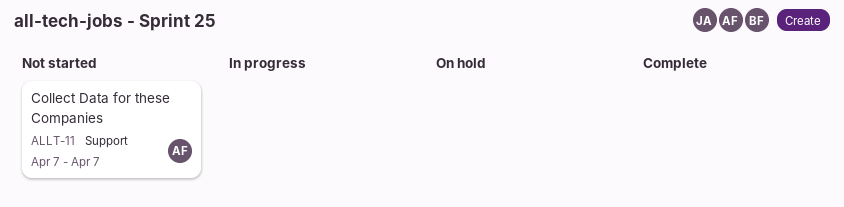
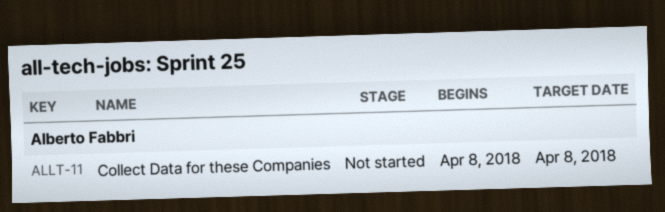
ALLT-11, start: Apr 7 -> Apr 8
ALLT-11, due: Apr 7 -> Apr 8

